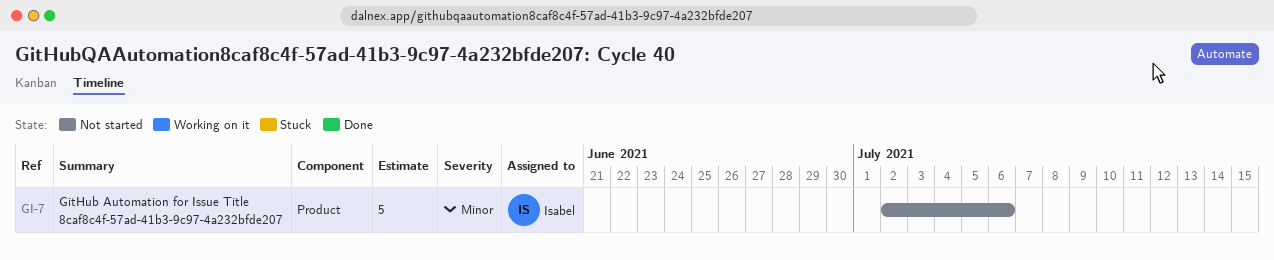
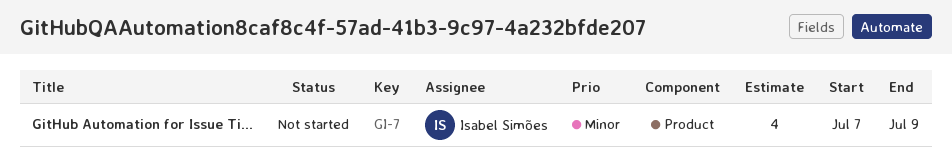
GI-7, estimate: 5 -> 4
GI-7, start: Jul 2 -> Jul 7
GI-7, due: Jul 6 -> Jul 9

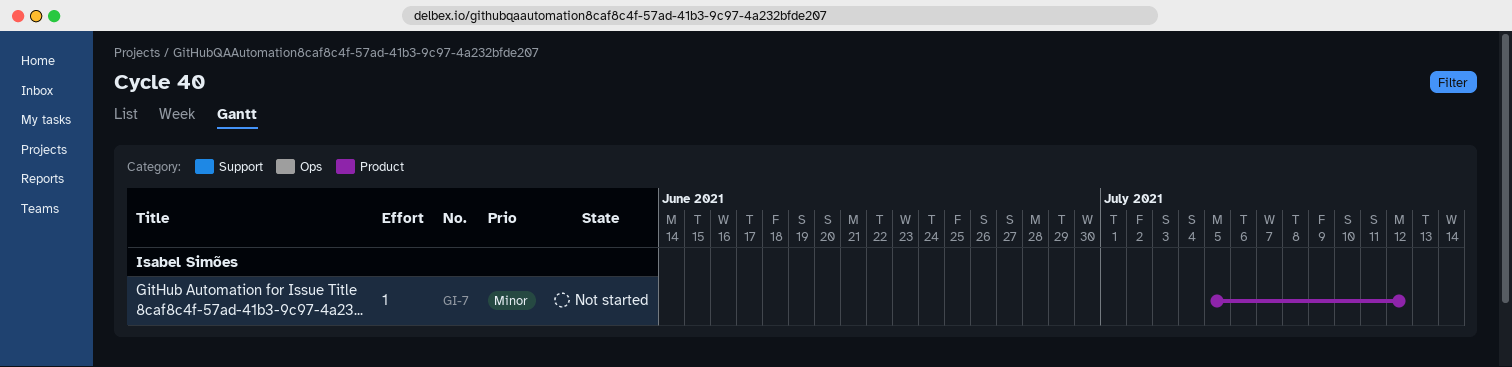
GI-7, estimate: 4 -> 1
GI-7, start: Jul 7 -> Jul 5
GI-7, due: Jul 9 -> Jul 12

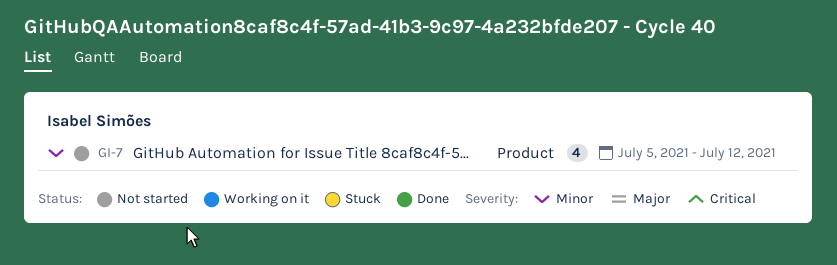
GI-7, estimate: 1 -> 4

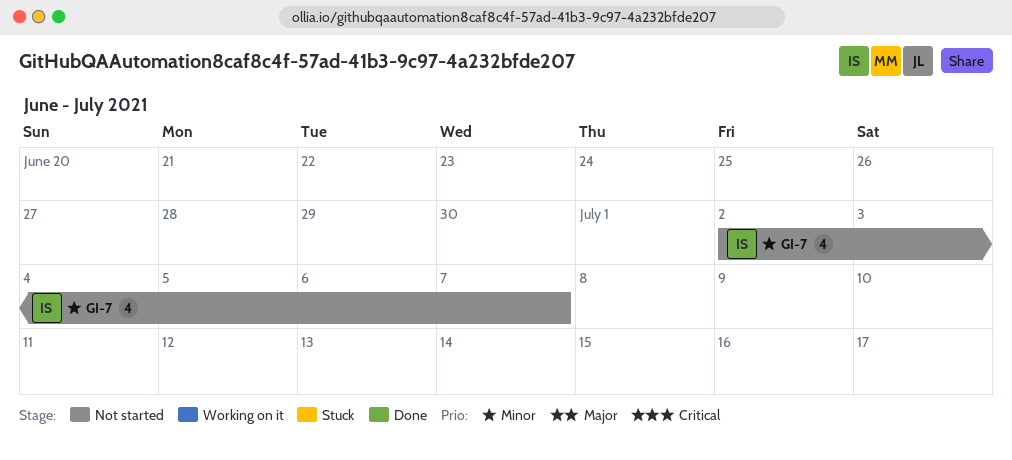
GI-7, start: Jul 5 -> Jul 2
GI-7, due: Jul 12 -> Jul 7

